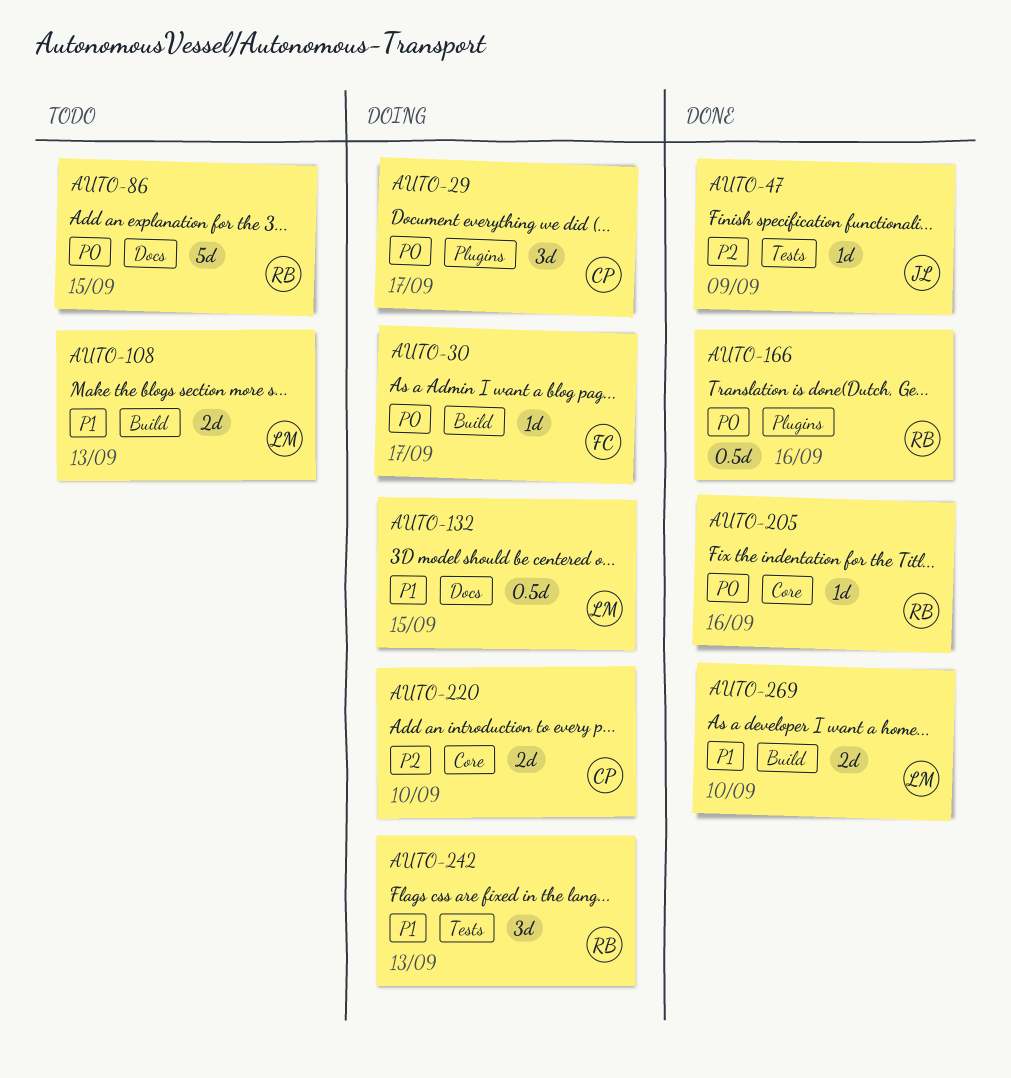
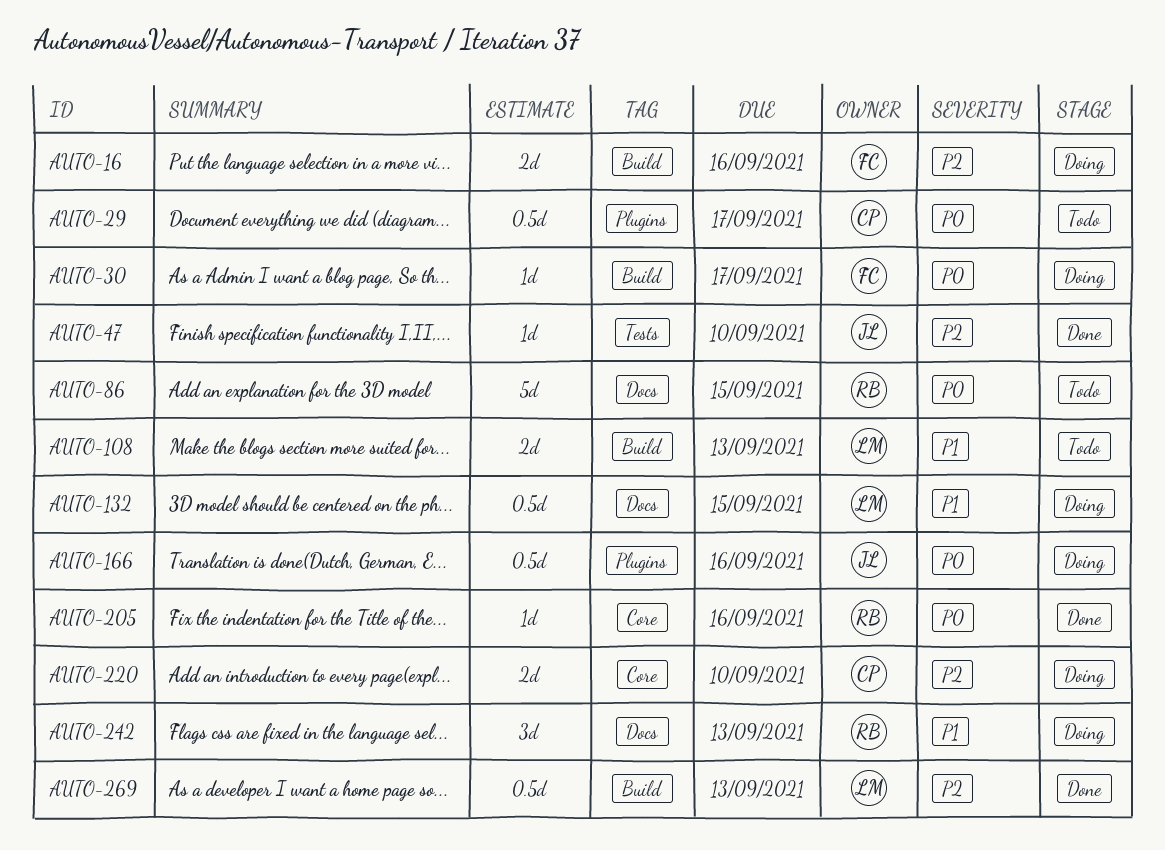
AUTO-16: none -> present
AUTO-29, status: Doing -> Todo
AUTO-29, estimate: 3d -> 0.5d
AUTO-47, due: Sep 9 -> Sep 10
AUTO-166, status: Done -> Doing
AUTO-166, owner: RB -> JL
AUTO-242, label: Tests -> Docs
AUTO-269, priority: P1 -> P2
AUTO-269, estimate: 2d -> 0.5d
AUTO-269, due: Sep 10 -> Sep 13

